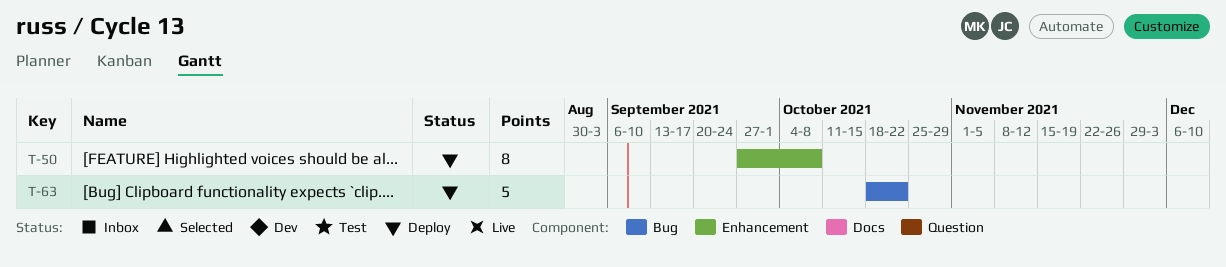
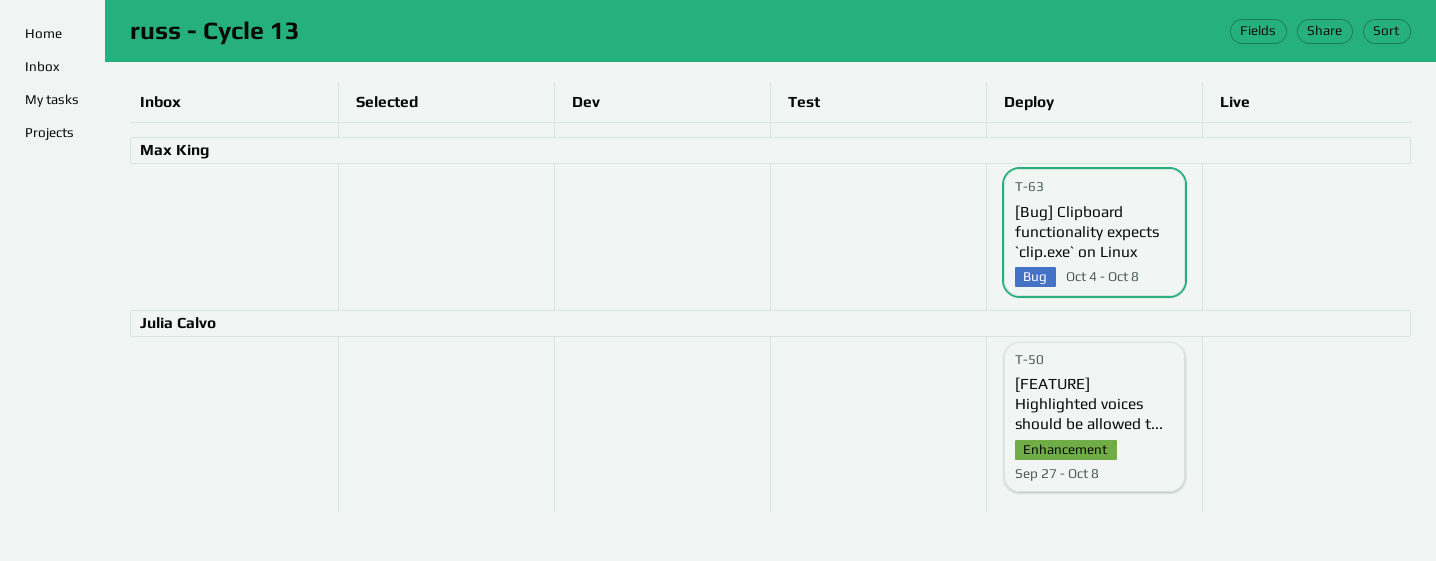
T-63, start: Oct 18 -> Oct 4
T-63, due: Oct 22 -> Oct 8

